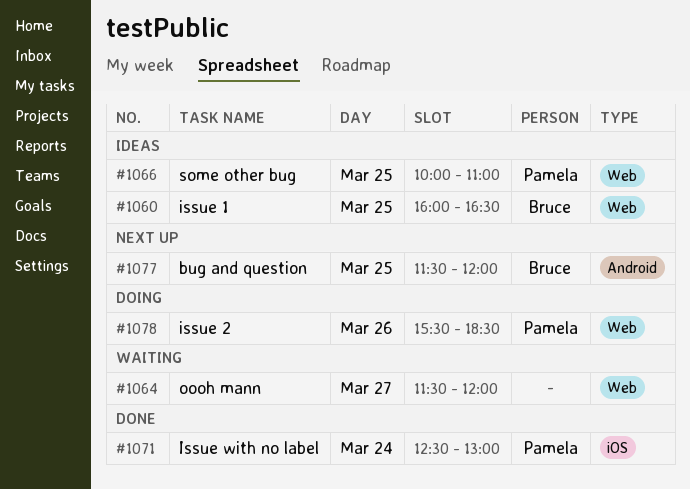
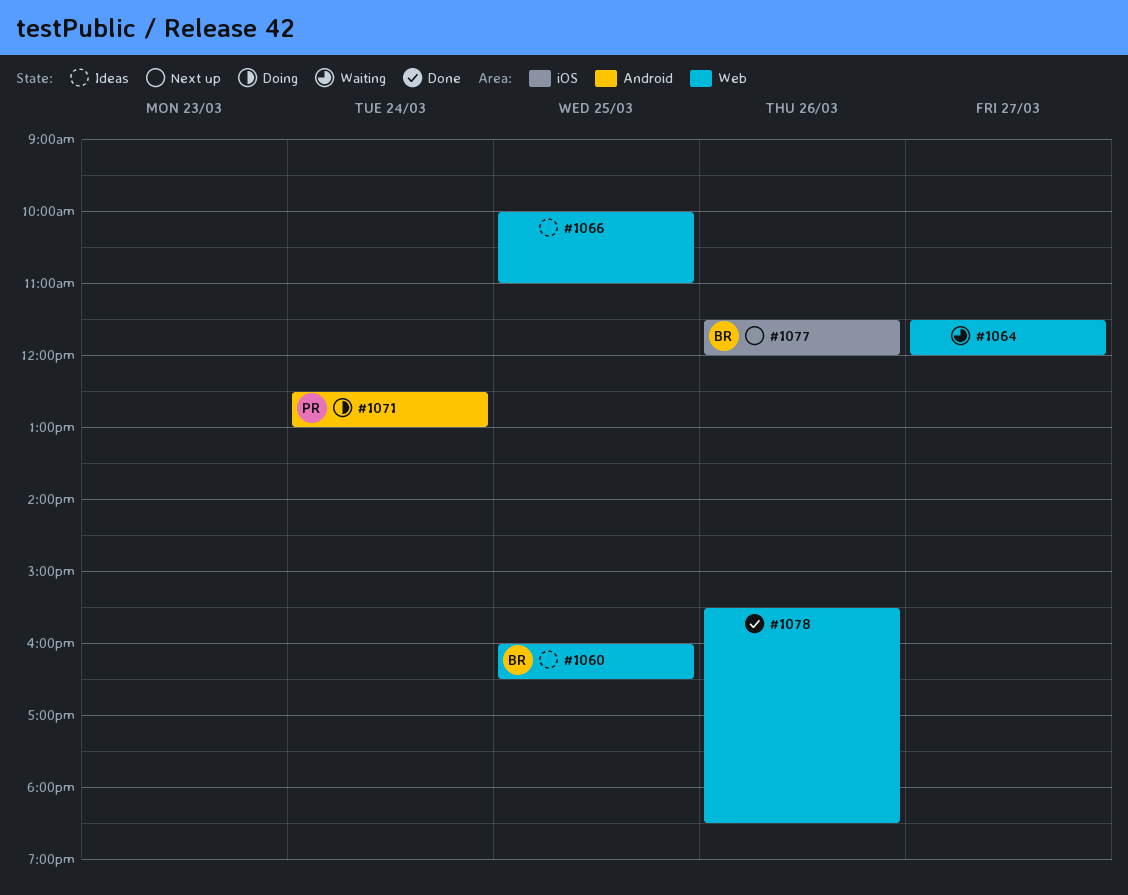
#1066, owner: Pamela -> none
#1071, status: Done -> Doing
#1071, label: iOS -> Android
#1077, label: Android -> iOS
#1077, day: Mar 25 -> Mar 26
#1078, status: Doing -> Done
#1078, owner: Pamela -> none

